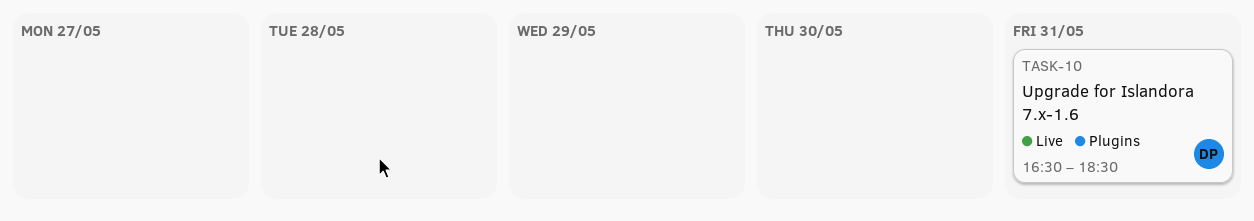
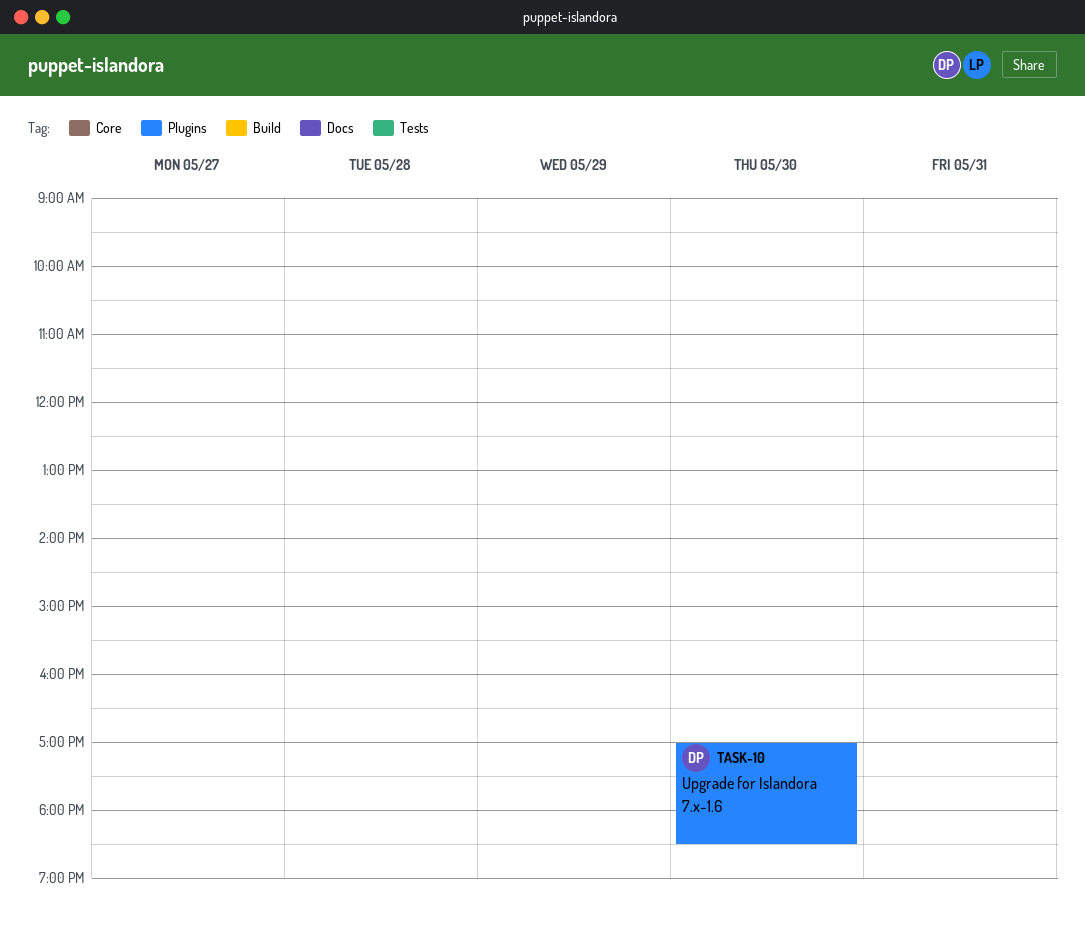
TASK-10, day: May 31 -> May 30
TASK-10, begins: 16:30 -> 17:00

